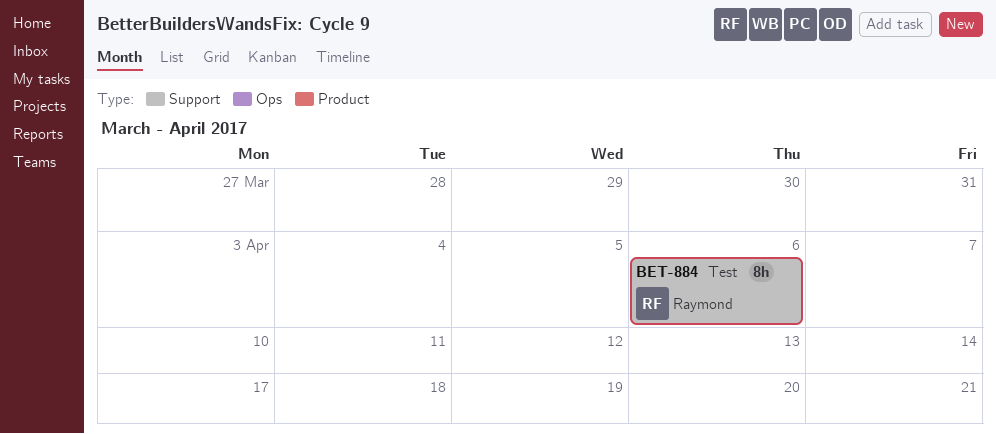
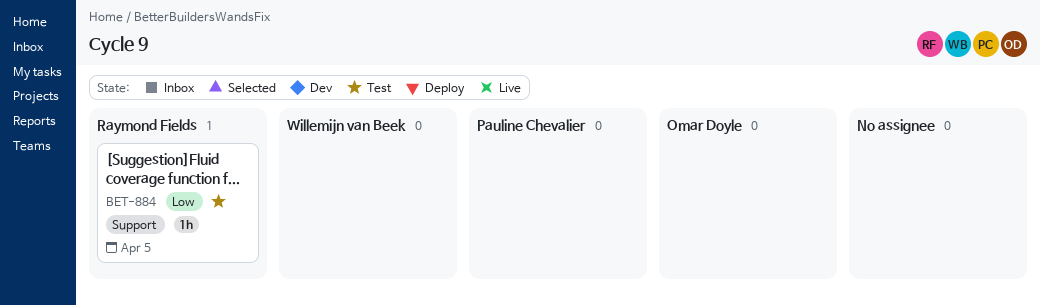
BET-884, estimate: 8h -> 1h
BET-884, due: Apr 6 -> Apr 5

